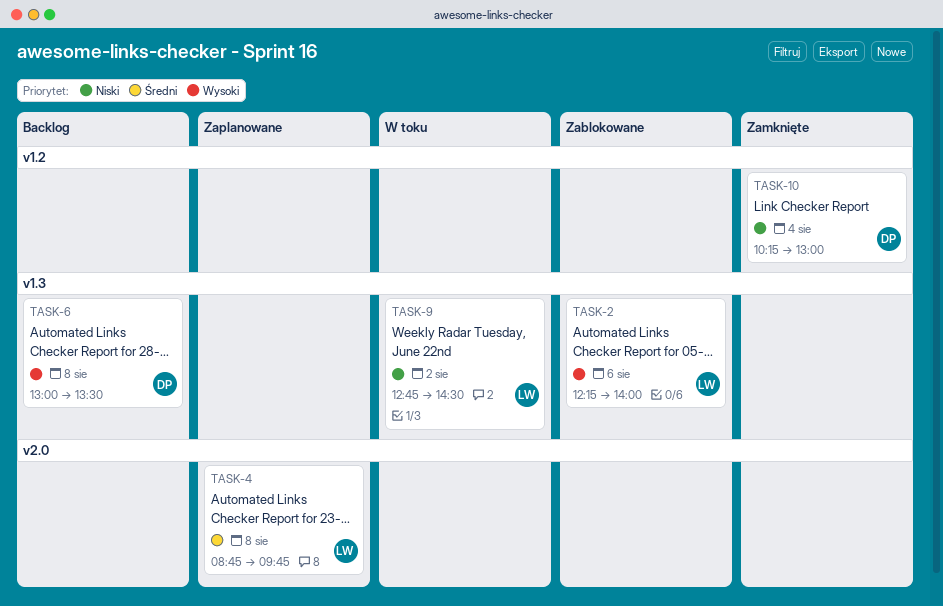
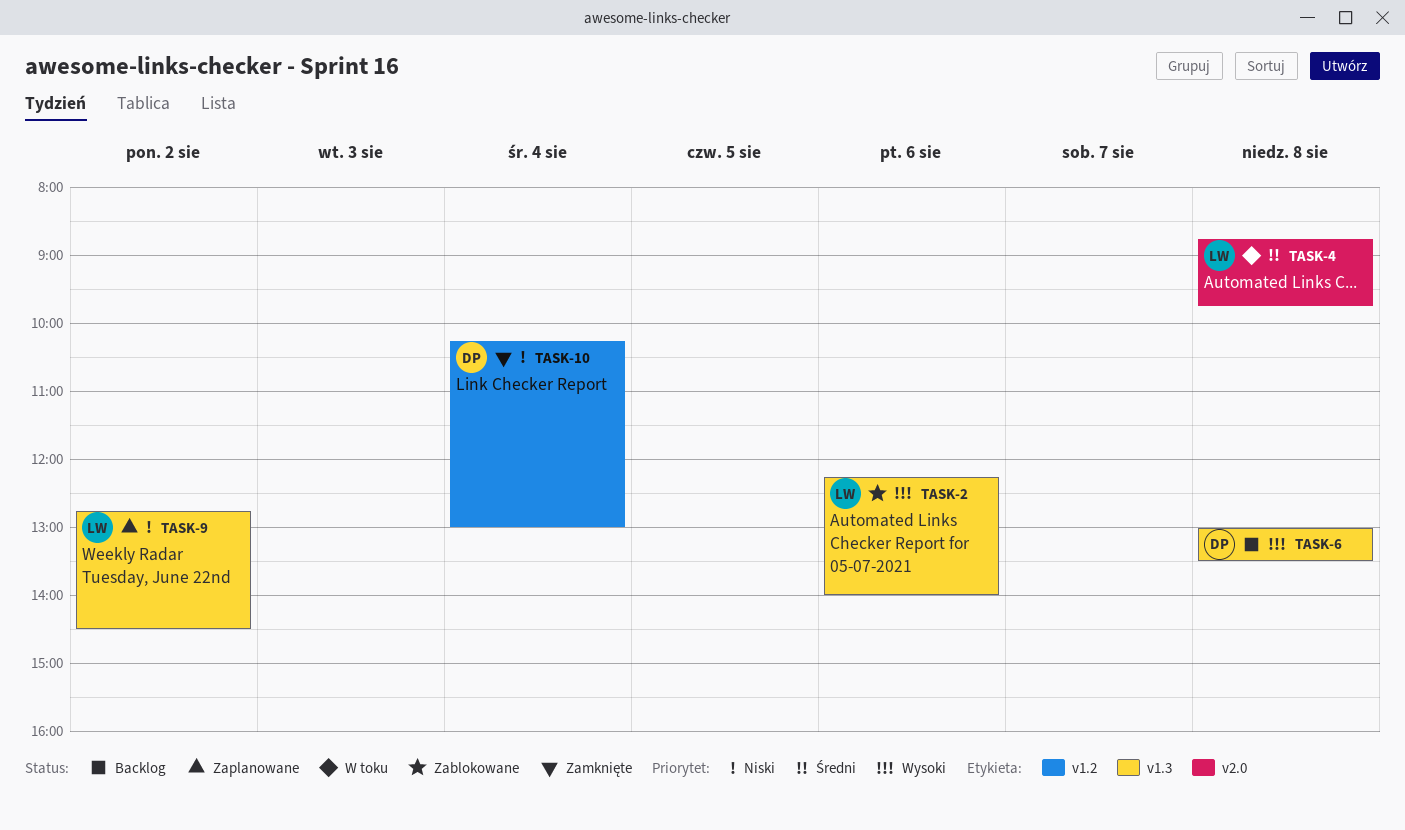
TASK-4, status: Zaplanowane -> W toku
TASK-9, status: W toku -> Zaplanowane

